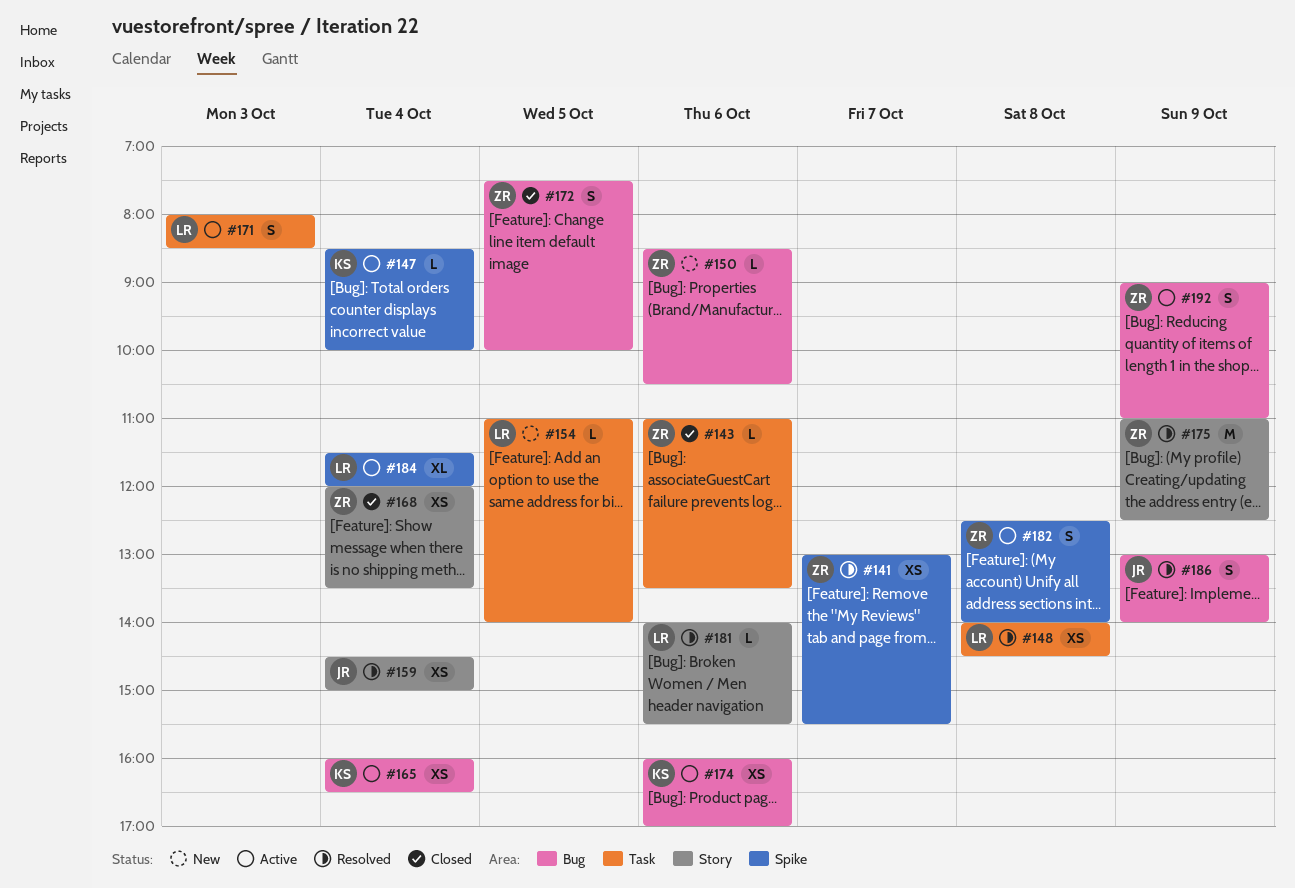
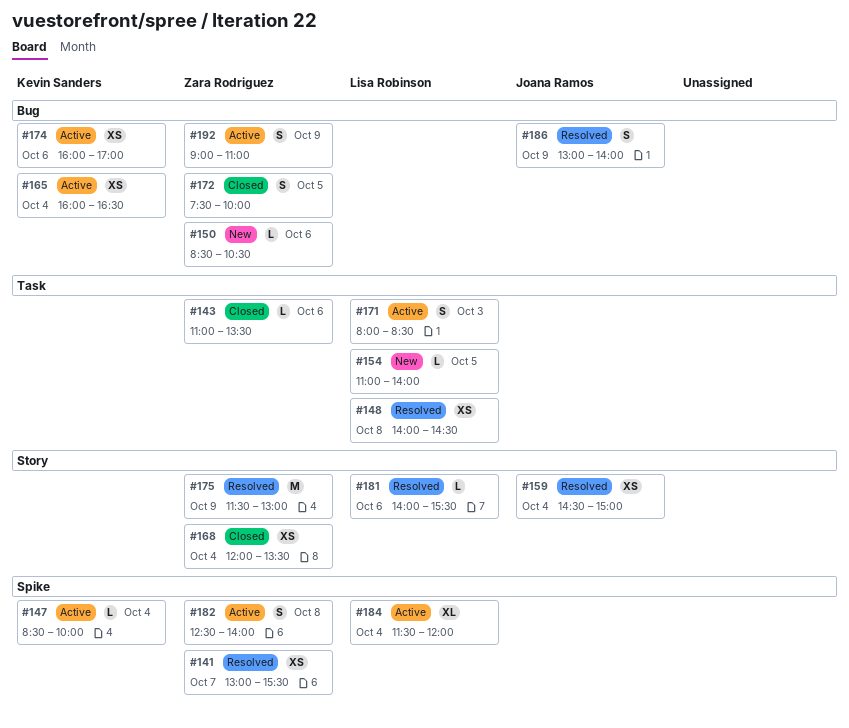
#175, begins: 11:00 -> 11:30
#175, ends: 12:30 -> 13:00

